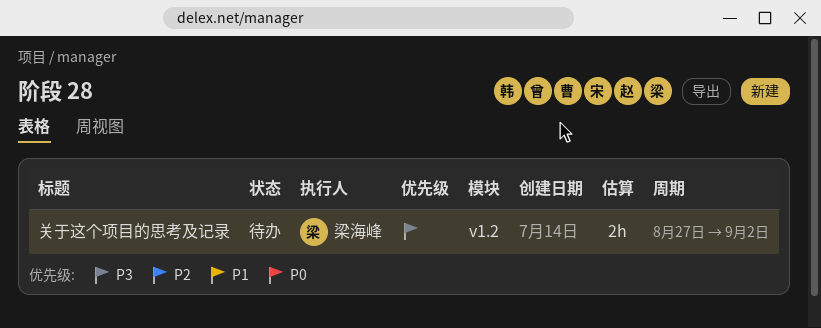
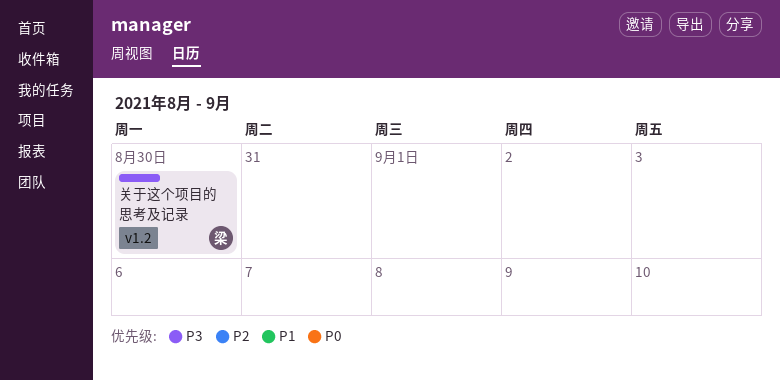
关于这个项目的思考及记录, due: Sep 2 -> Aug 30

